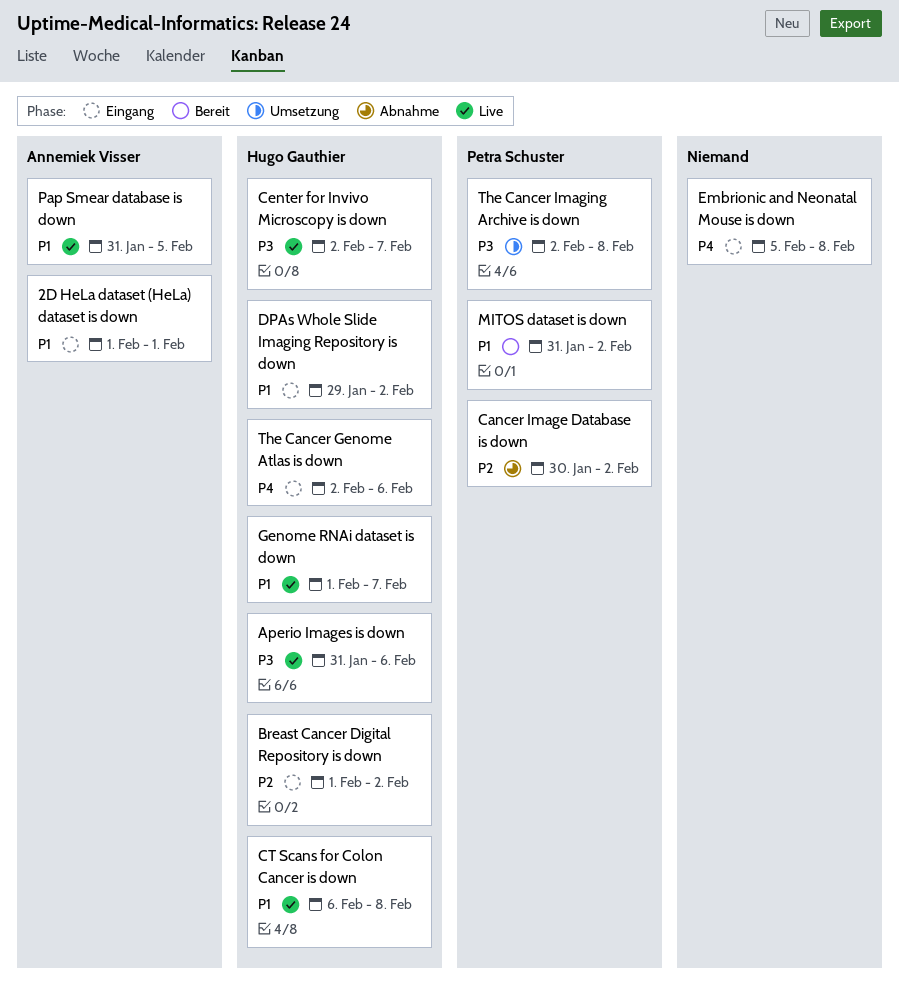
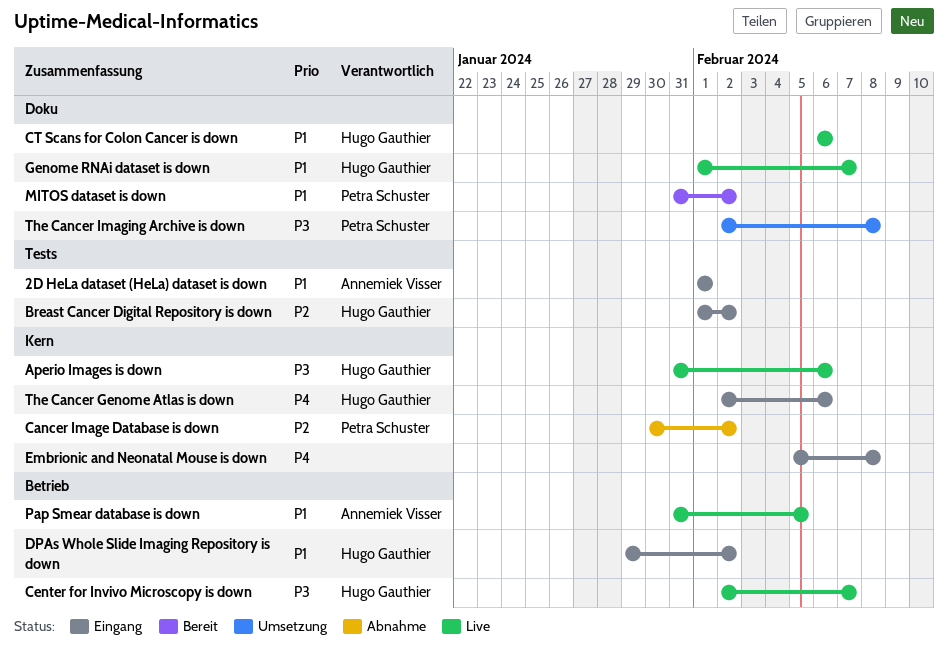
CT Scans for Colon Cancer is down, due: Feb 8 -> Feb 6

